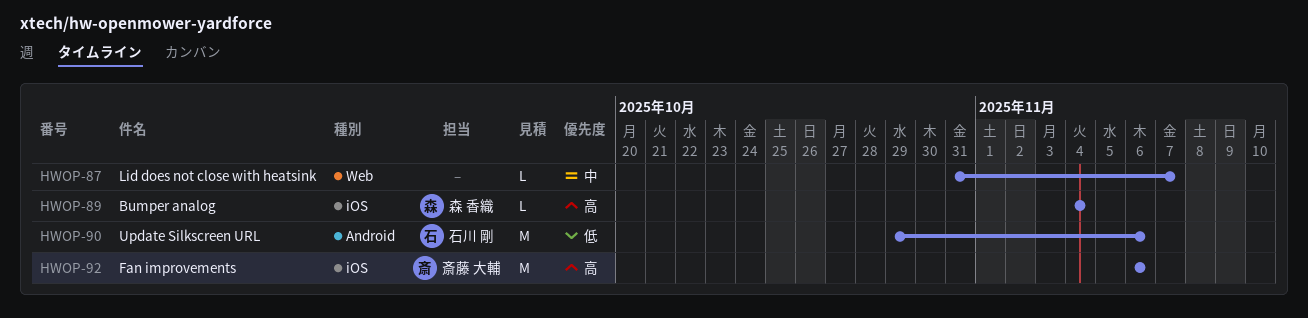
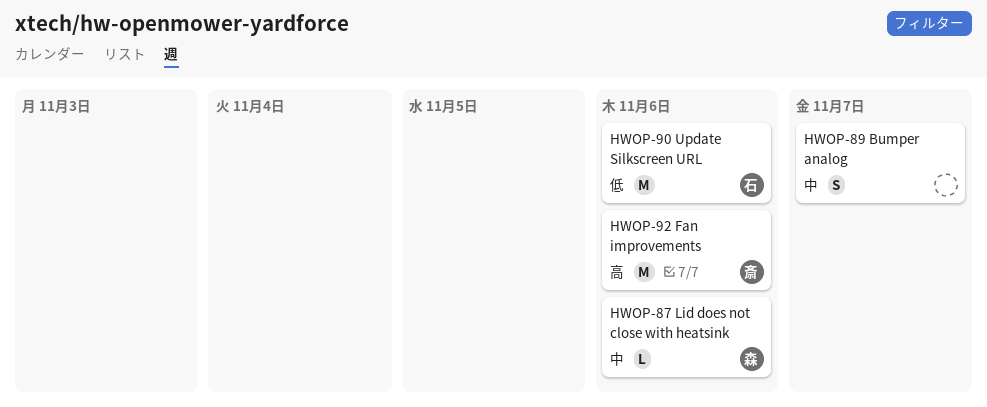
HWOP-87, owner: none -> 森 香織
HWOP-87, due: Nov 7 -> Nov 6
HWOP-89, owner: 森 香織 -> none
HWOP-89, priority: 高 -> 中
HWOP-89, estimate: L -> S
HWOP-89, due: Nov 4 -> Nov 7

